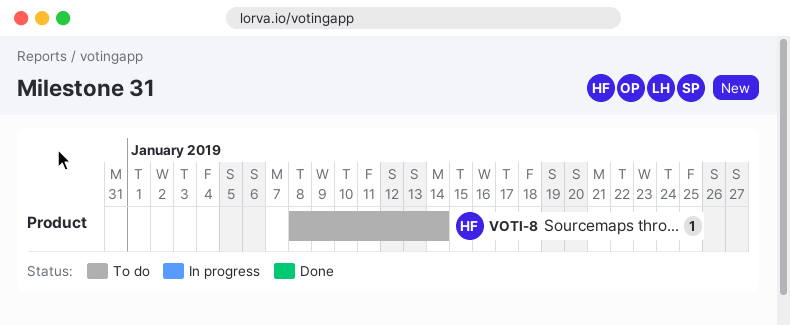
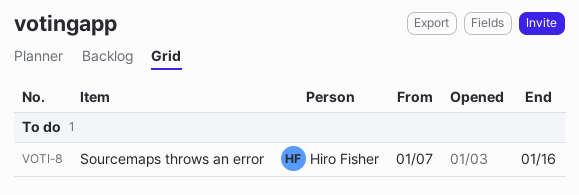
VOTI-8, start: Jan 8 -> Jan 7
VOTI-8, due: Jan 14 -> Jan 16

